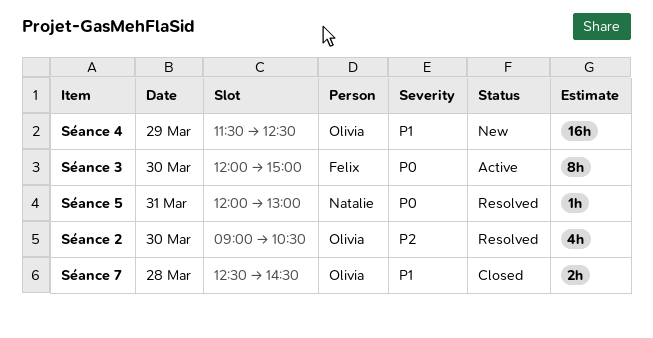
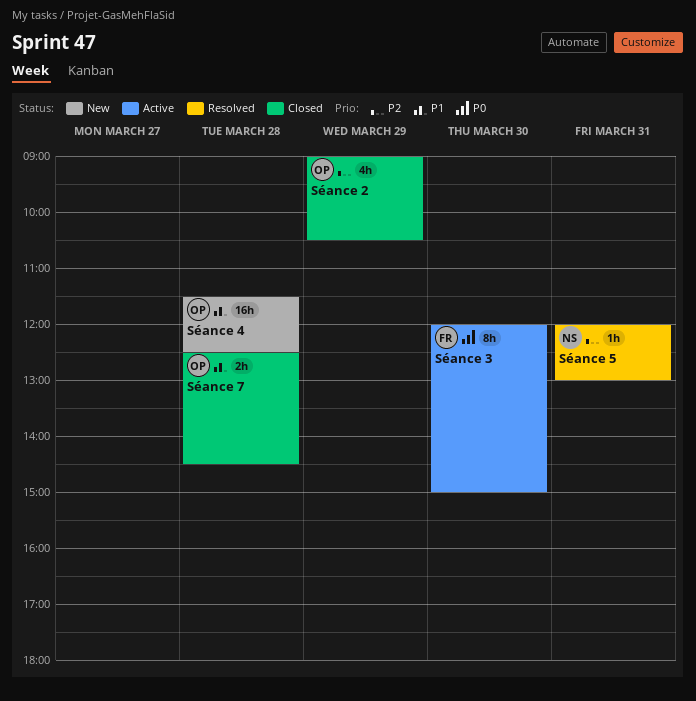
Séance 2, status: Resolved -> Closed
Séance 2, day: Mar 30 -> Mar 29
Séance 4, day: Mar 29 -> Mar 28
Séance 5, priority: P0 -> P2

